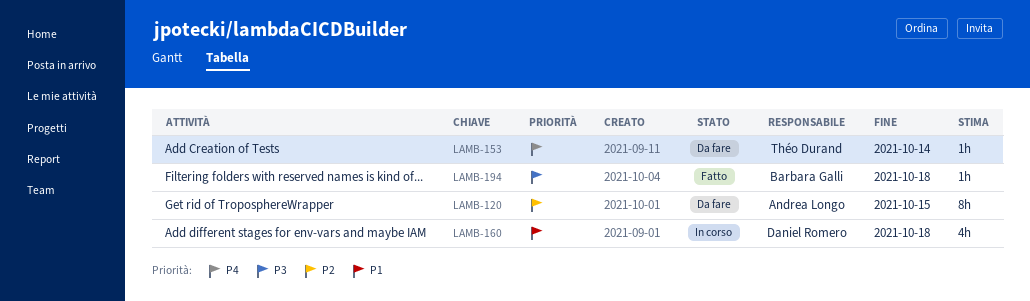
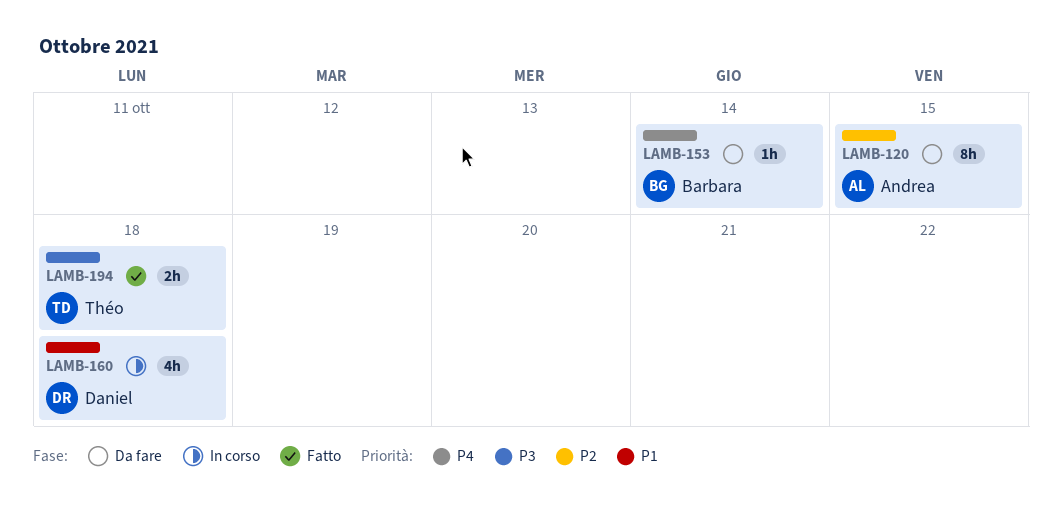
LAMB-153, owner: Théo Durand -> Barbara Galli
LAMB-194, owner: Barbara Galli -> Théo Durand
LAMB-194, estimate: 1h -> 2h

